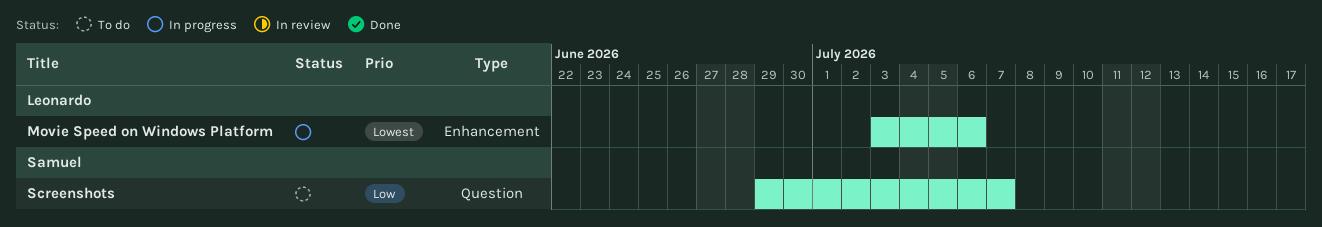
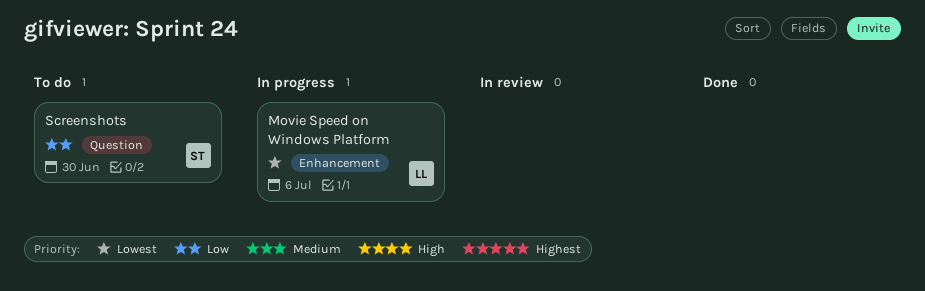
Screenshots, due: Jul 7 -> Jun 30

